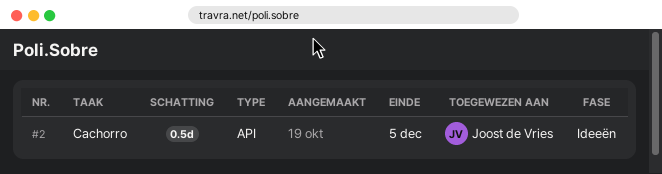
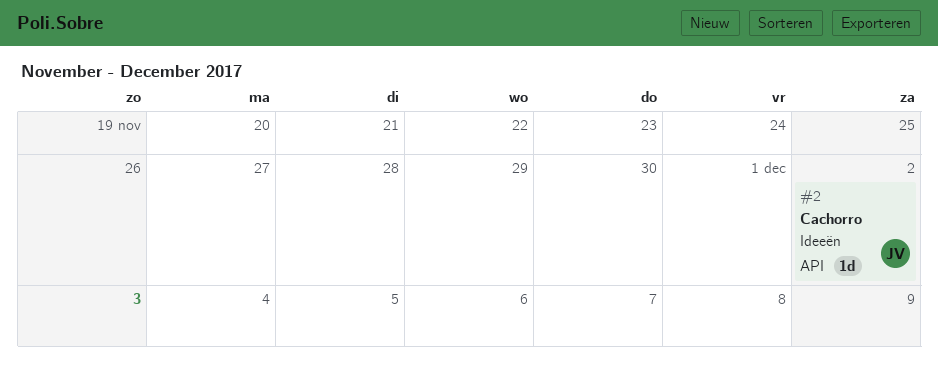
#2, estimate: 0.5d -> 1d
#2, due: Dec 5 -> Dec 2

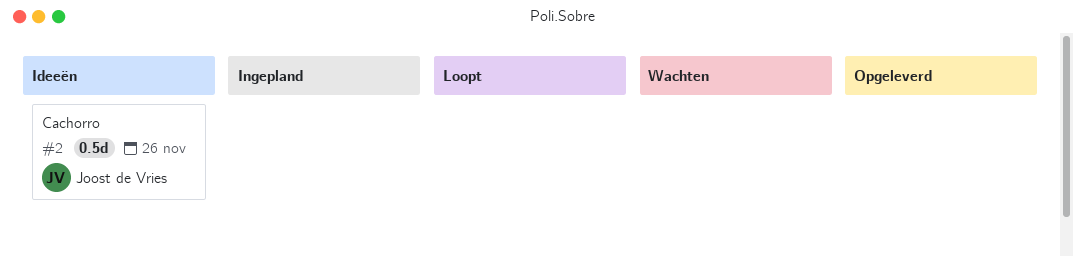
#2, estimate: 1d -> 0.5d
#2, due: Dec 2 -> Nov 26

